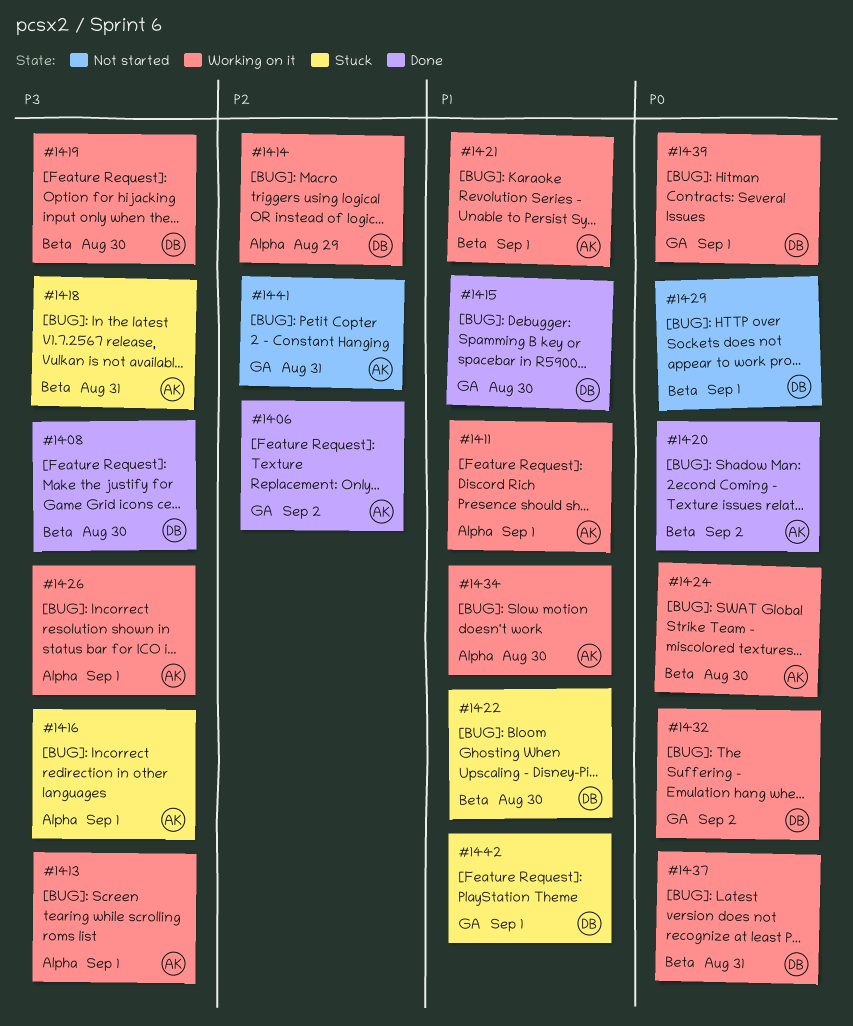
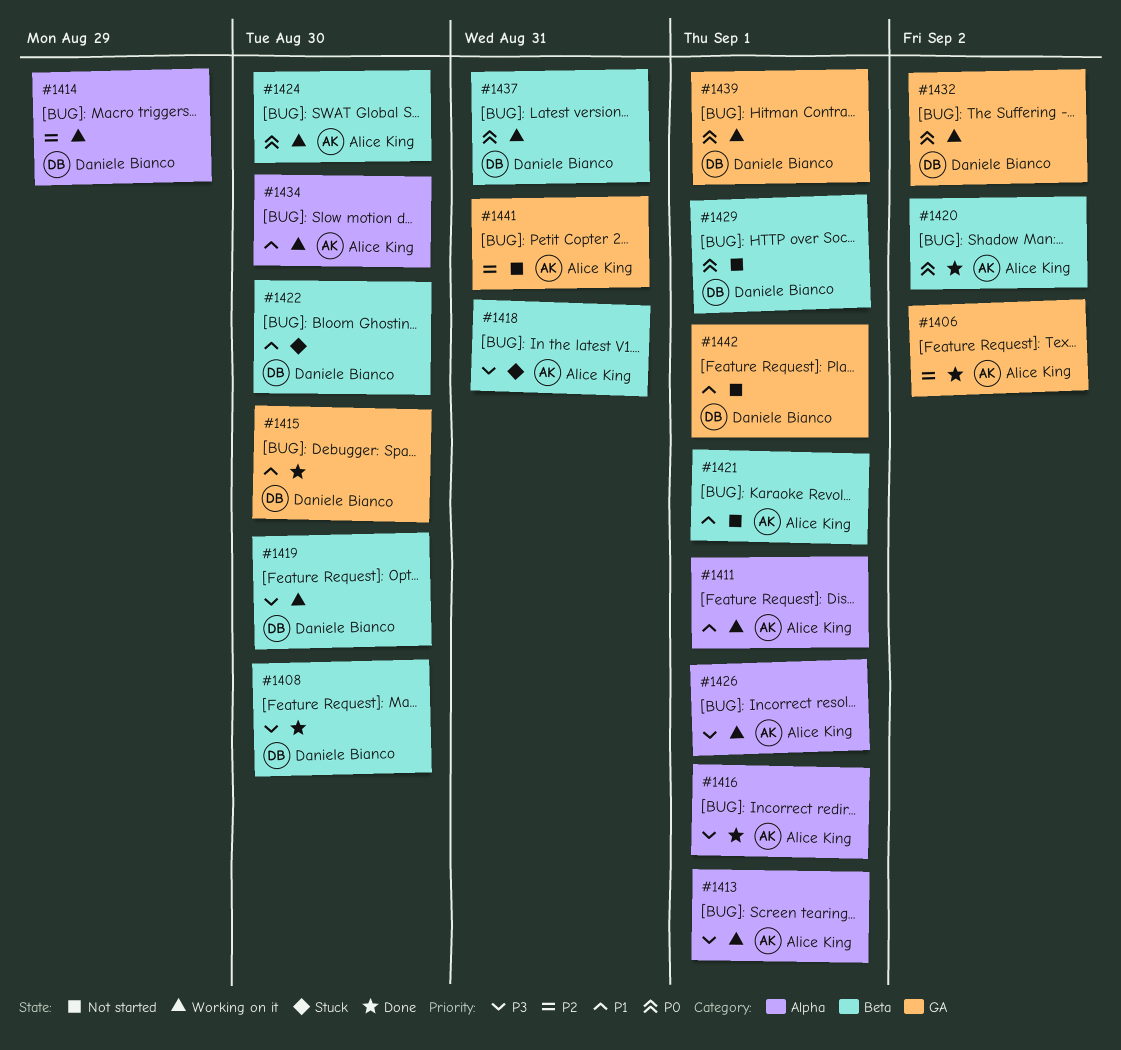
#1416, status: Stuck -> Done
#1421, status: Working on it -> Not started
#1442, status: Stuck -> Not started

